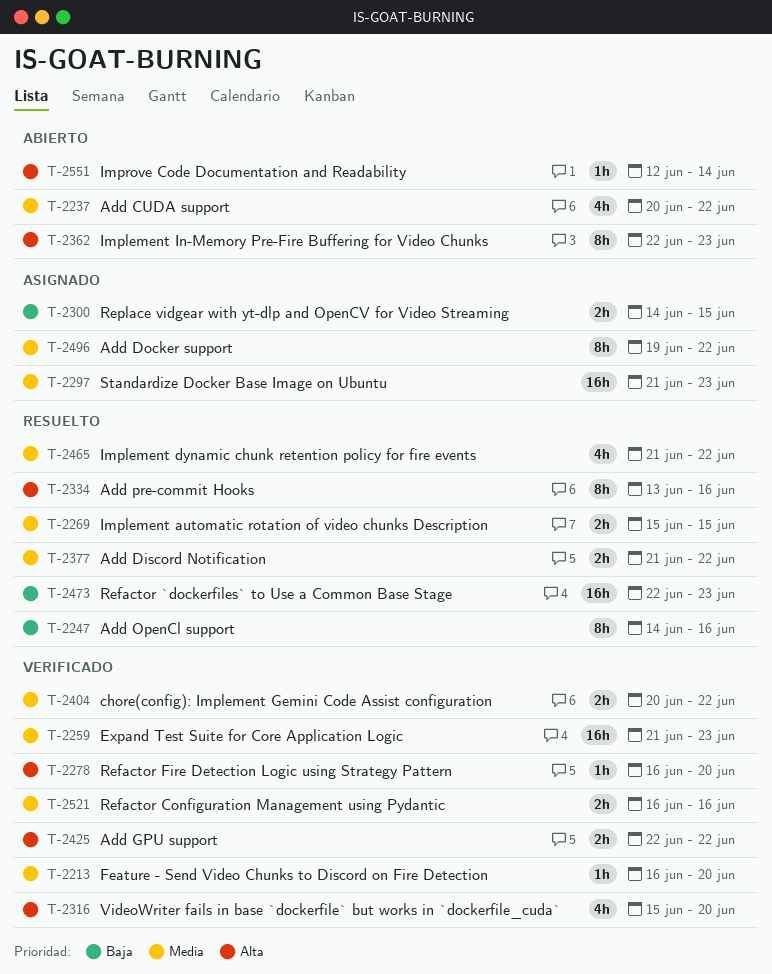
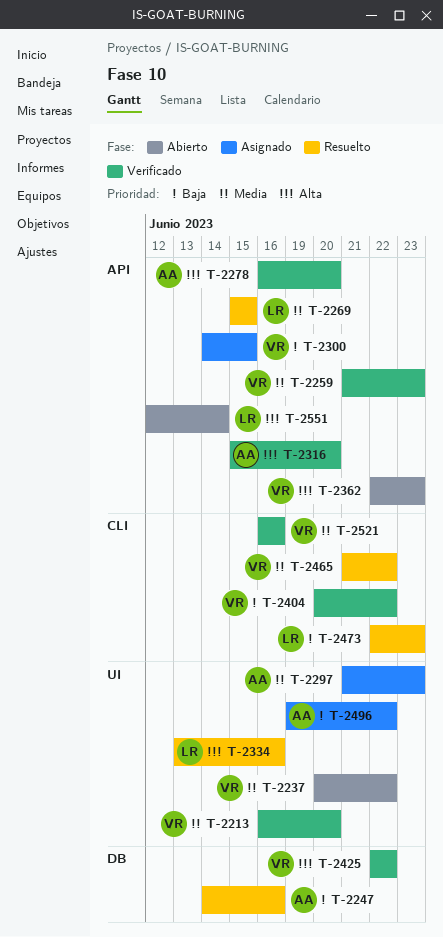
T-2377: present -> none
T-2404, priority: Media -> Baja
T-2496, priority: Media -> Baja

